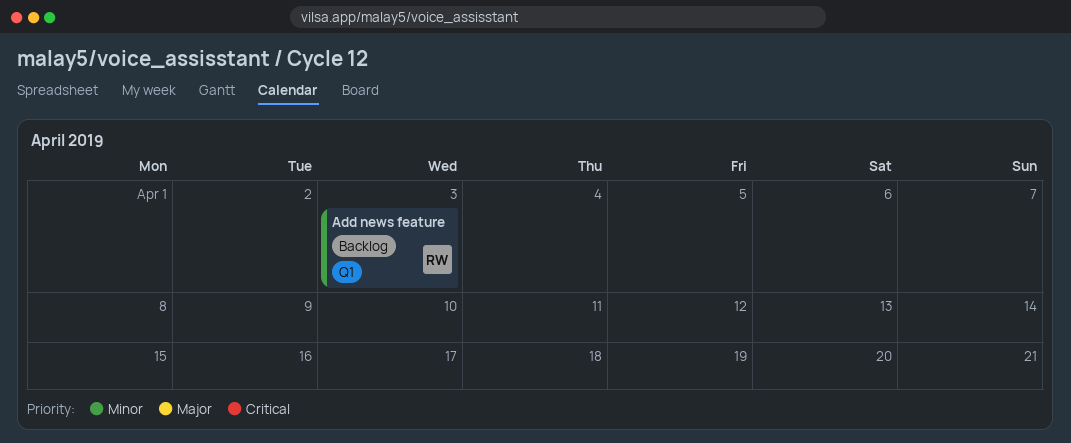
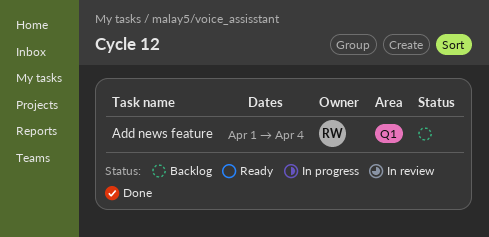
Add news feature, due: Apr 3 -> Apr 4

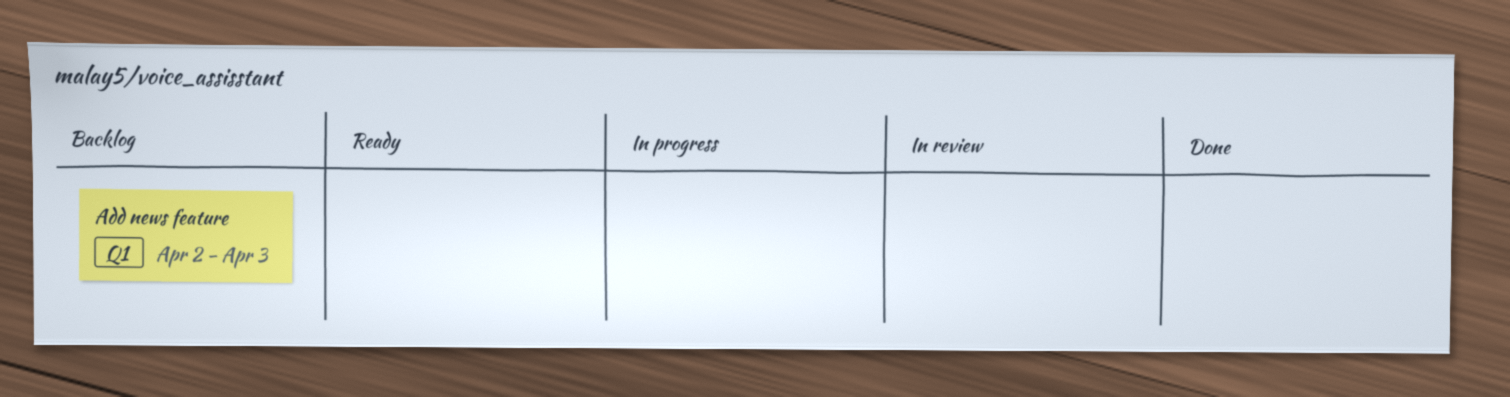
Add news feature, start: Apr 1 -> Apr 2
Add news feature, due: Apr 4 -> Apr 3

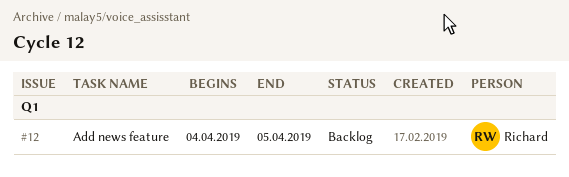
Add news feature, start: Apr 2 -> Apr 4
Add news feature, due: Apr 3 -> Apr 5

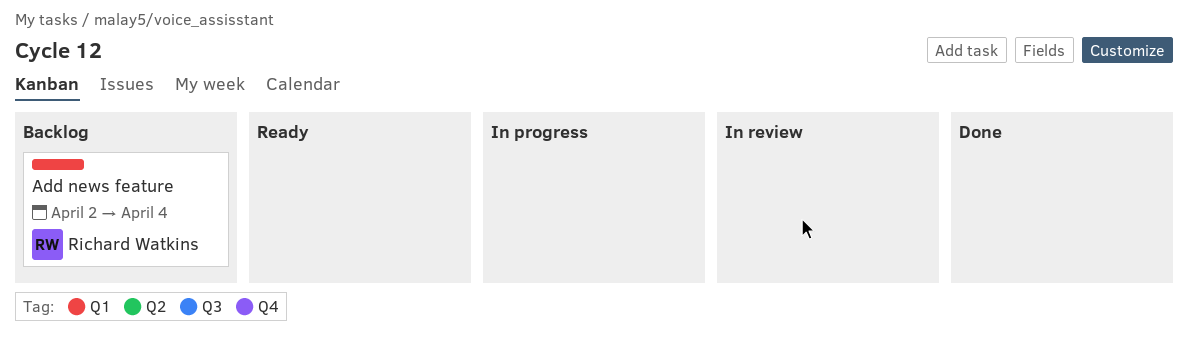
Add news feature, start: Apr 4 -> Apr 2
Add news feature, due: Apr 5 -> Apr 4

